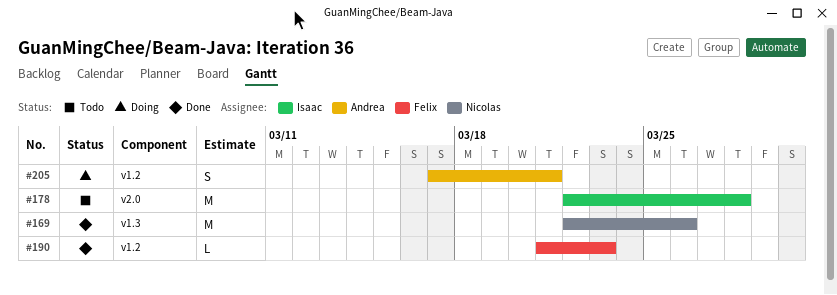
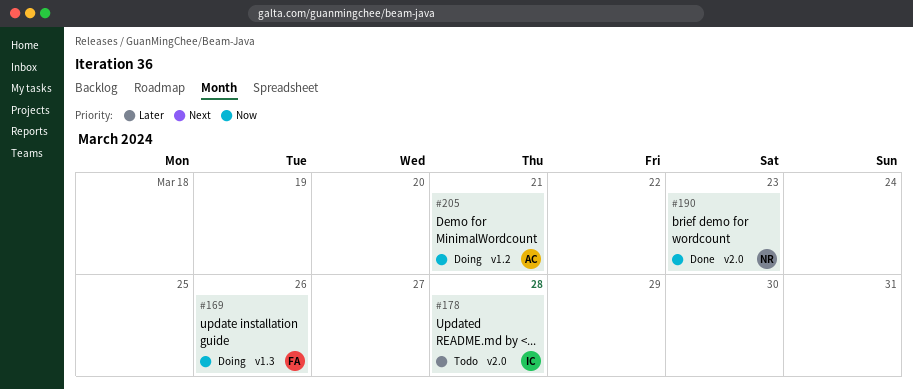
#169, status: Done -> Doing
#169, owner: Nicolas -> Felix
#190, owner: Felix -> Nicolas
#190, label: v1.2 -> v2.0

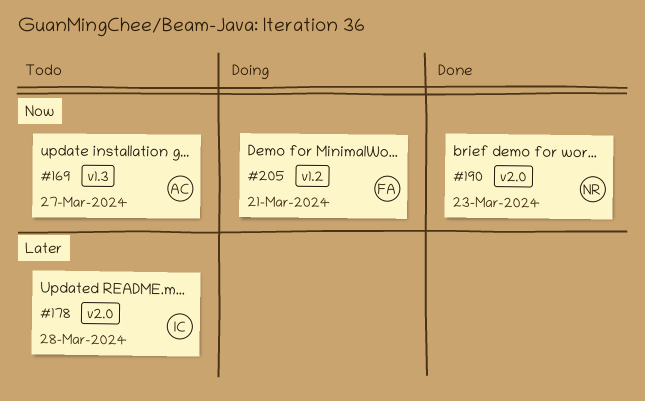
#169, status: Doing -> Todo
#169, owner: FA -> AC
#169, due: Mar 26 -> Mar 27
#205, owner: AC -> FA

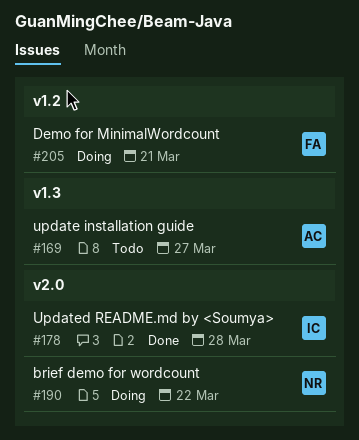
#178, status: Todo -> Done
#190, status: Done -> Doing
#190, due: Mar 23 -> Mar 22

